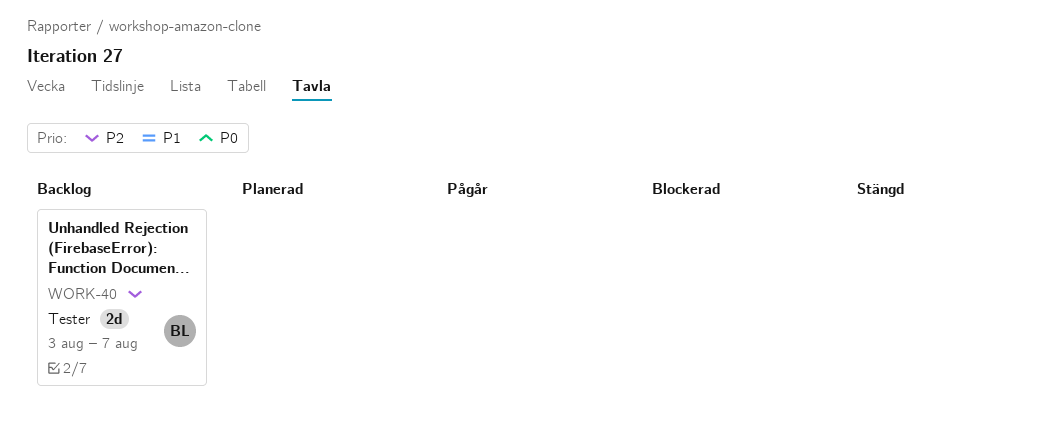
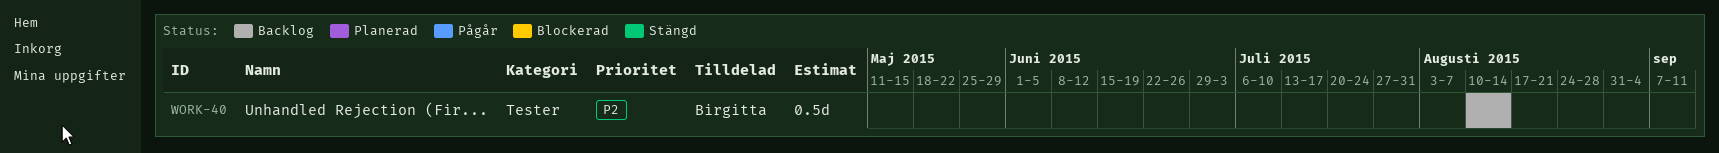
WORK-40, estimate: 2d -> 0.5d
WORK-40, start: Aug 3 -> Aug 10
WORK-40, due: Aug 7 -> Aug 14

